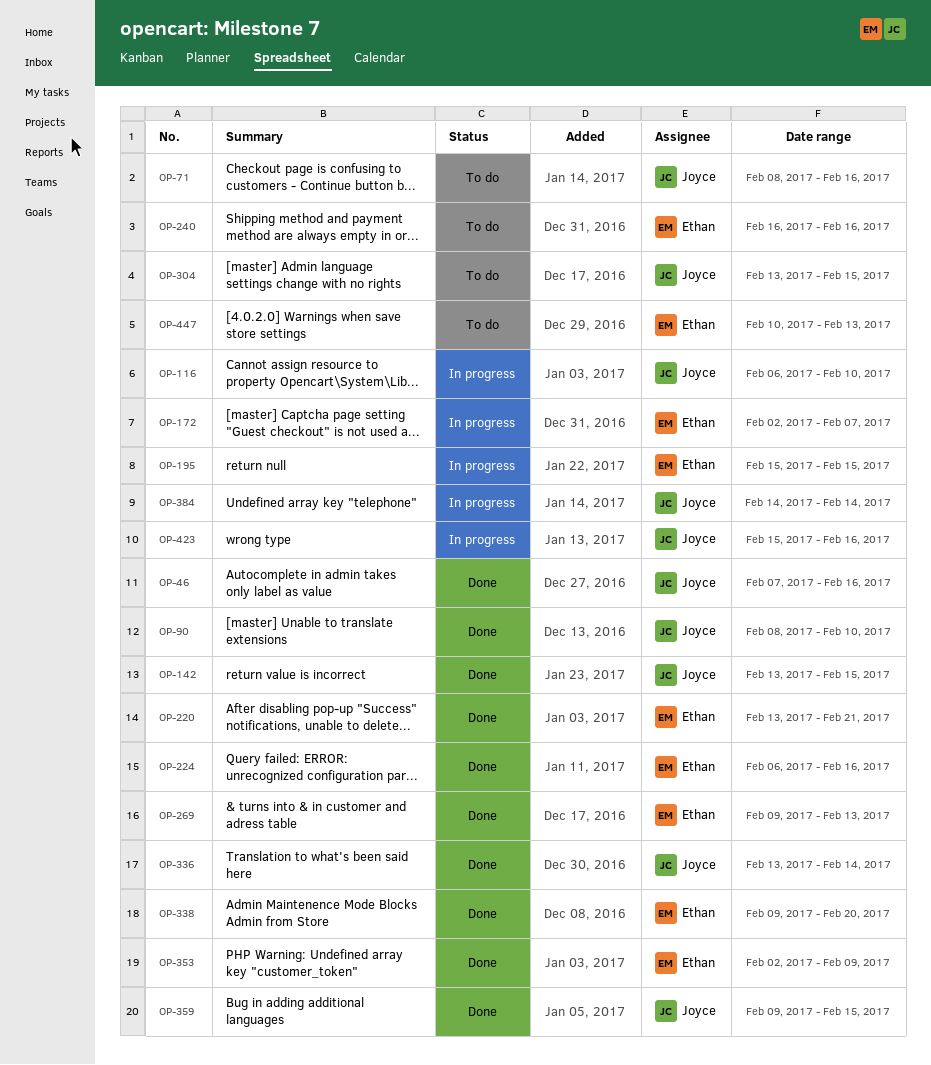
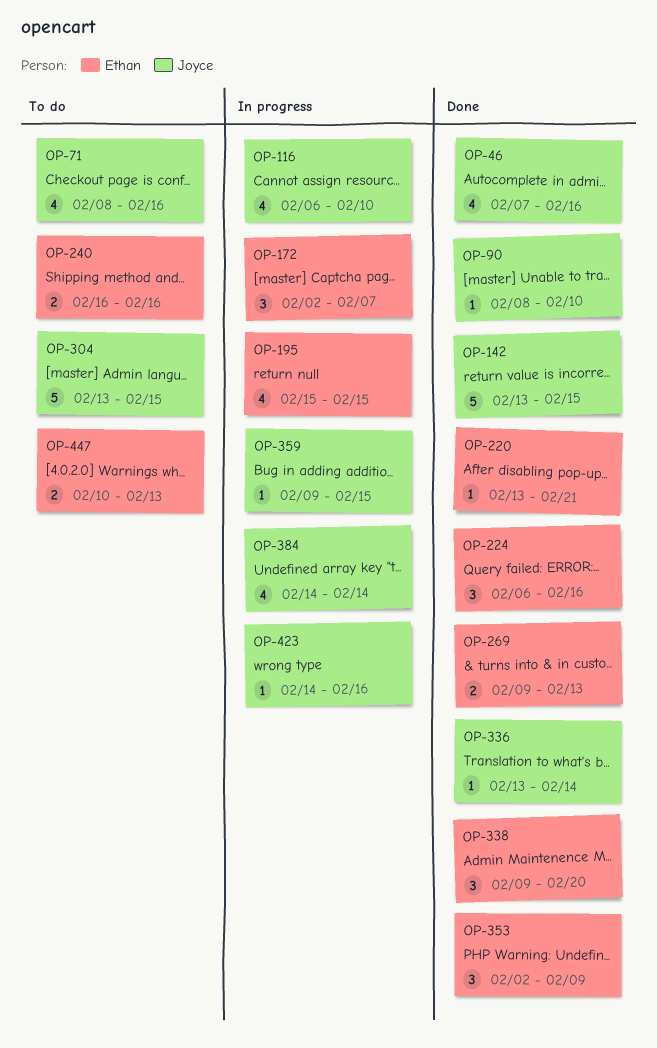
OP-359, status: Done -> In progress
OP-423, start: Feb 15 -> Feb 14

